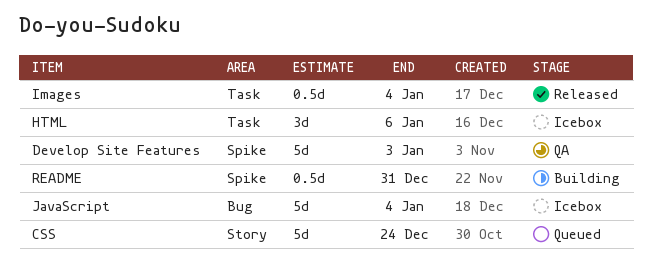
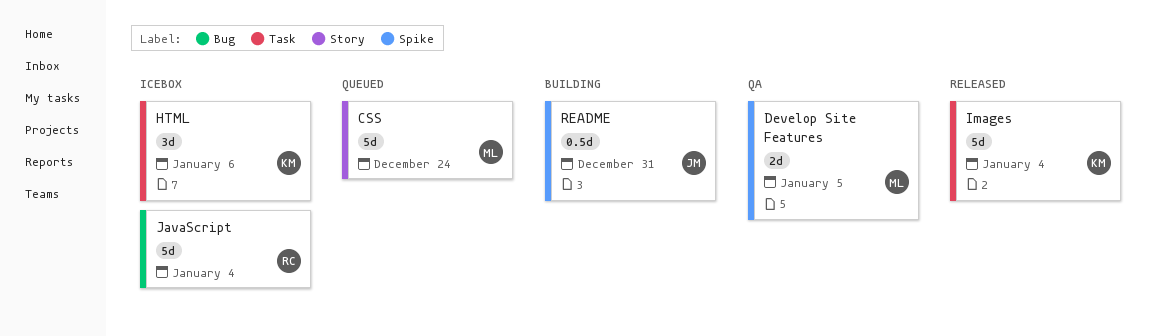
Develop Site Features, estimate: 5d -> 2d
Develop Site Features, due: Jan 3 -> Jan 5
Images, estimate: 0.5d -> 5d

